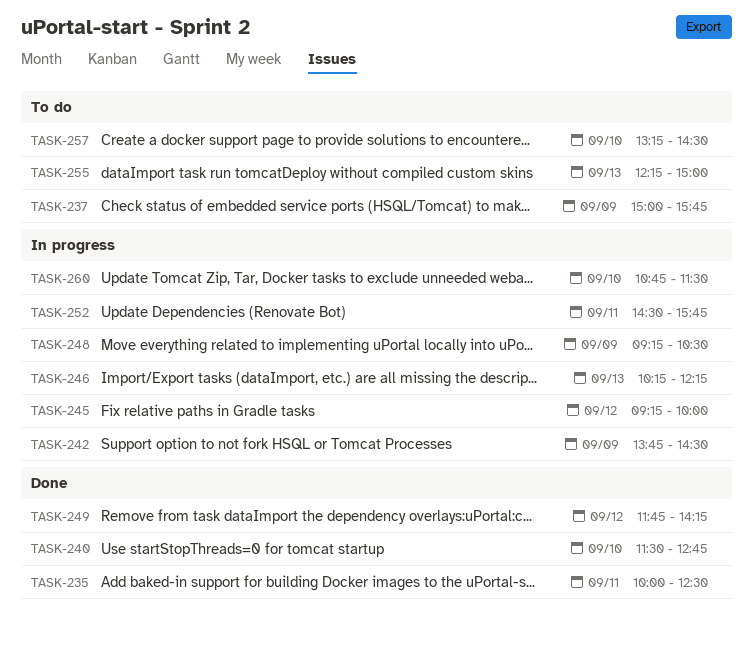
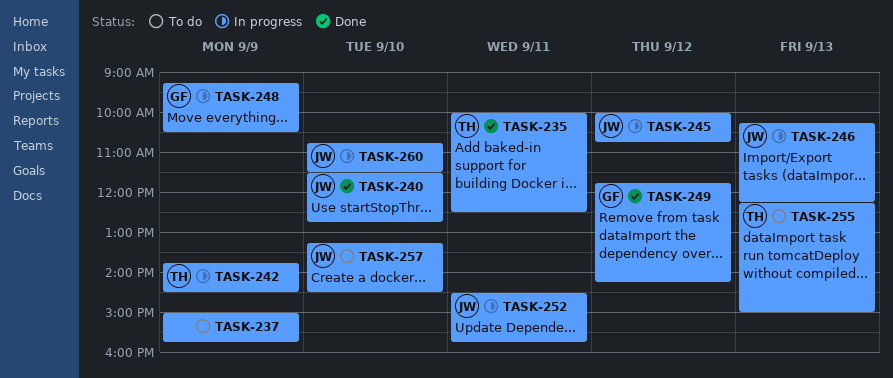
TASK-245, begins: 09:15 -> 10:00
TASK-245, ends: 10:00 -> 10:45

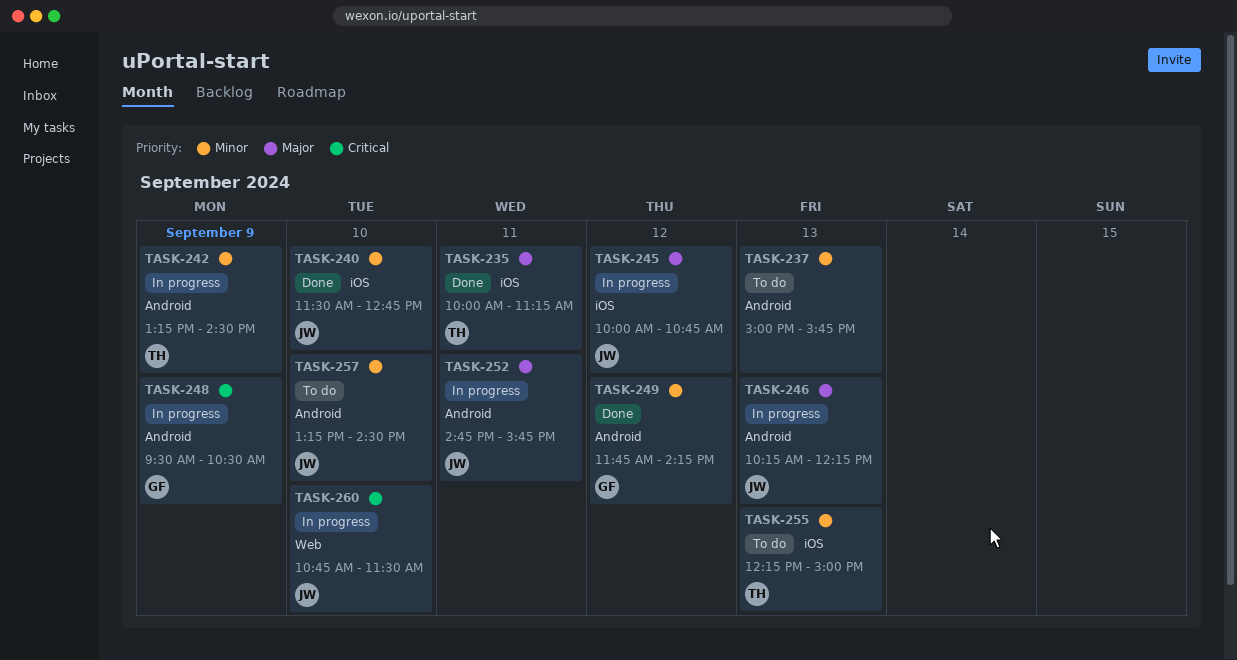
TASK-235, ends: 12:30 -> 11:15
TASK-237, day: Sep 9 -> Sep 13
TASK-242, begins: 13:45 -> 13:15
TASK-248, begins: 09:15 -> 09:30
TASK-252, begins: 14:30 -> 14:45

